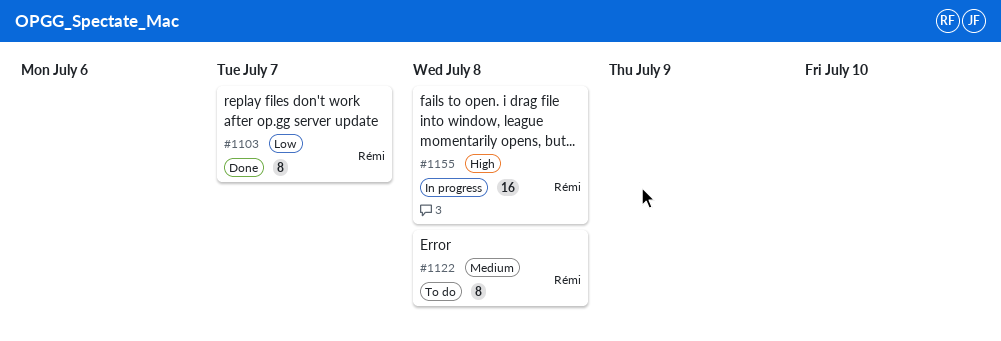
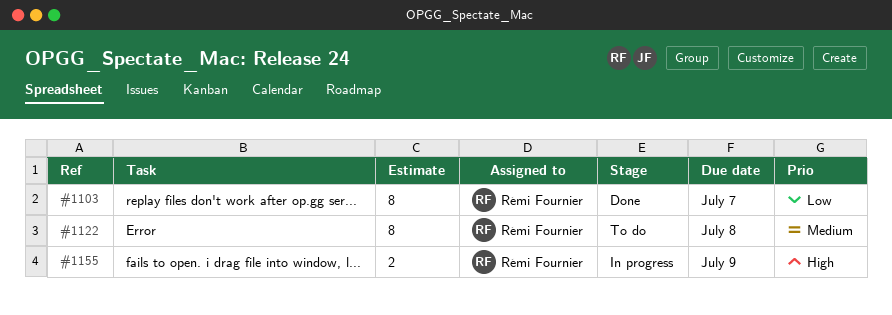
#1155, estimate: 16 -> 2
#1155, due: Jul 8 -> Jul 9

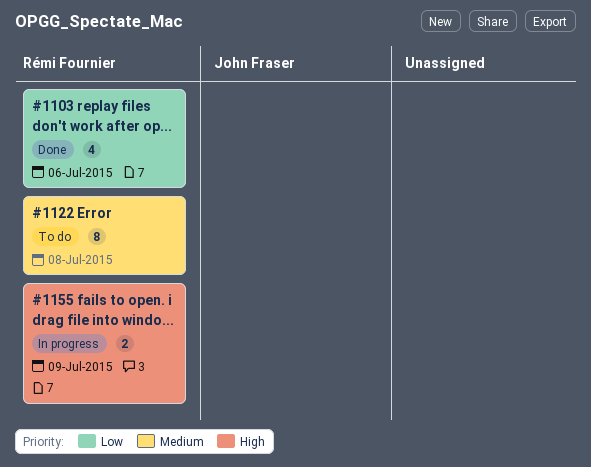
#1103, estimate: 8 -> 4
#1103, due: Jul 7 -> Jul 6

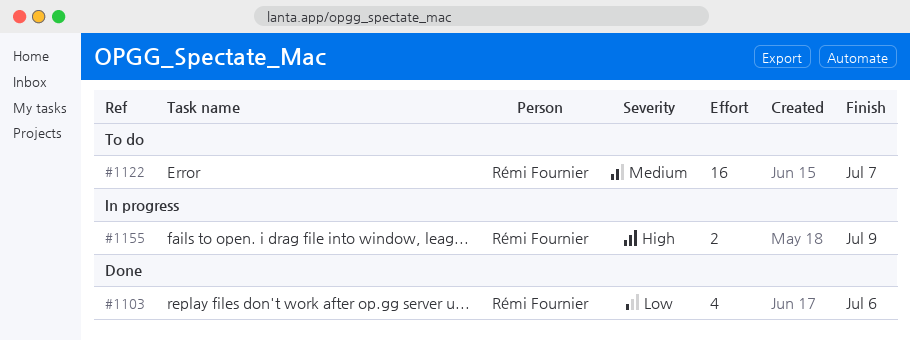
#1122, estimate: 8 -> 16
#1122, due: Jul 8 -> Jul 7

